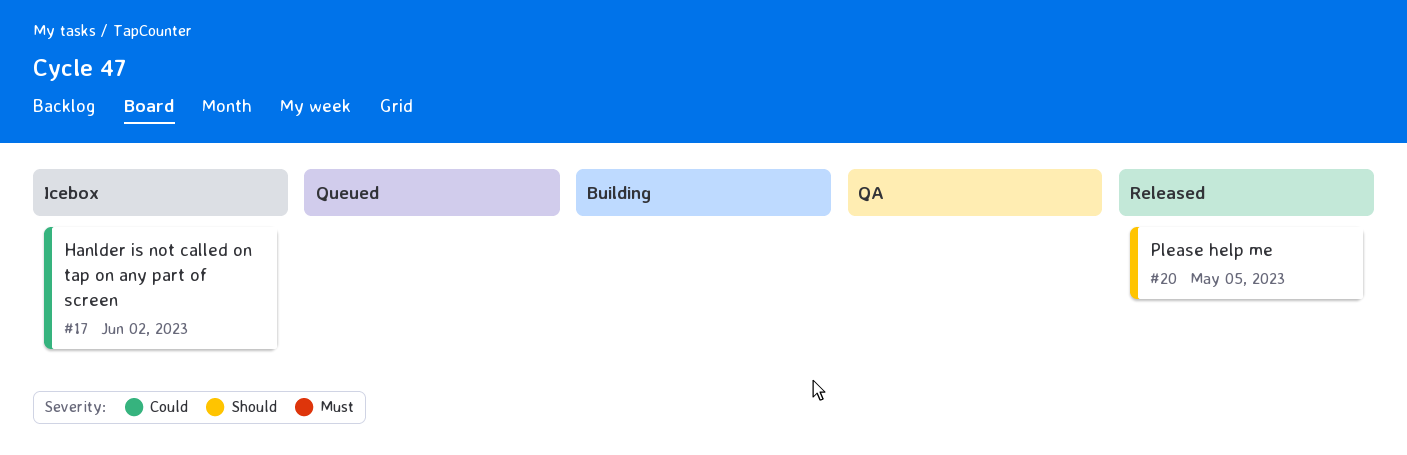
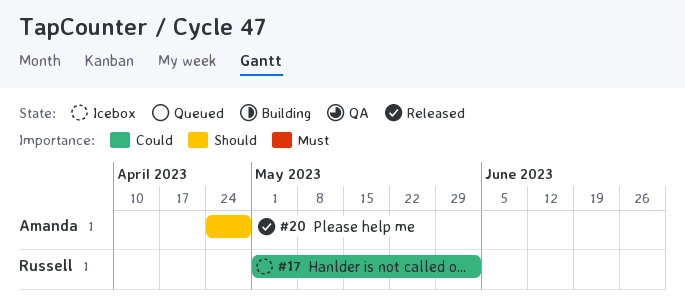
#20, due: May 5 -> Apr 28

